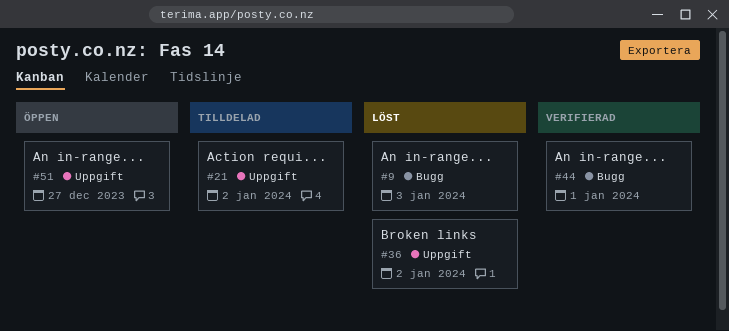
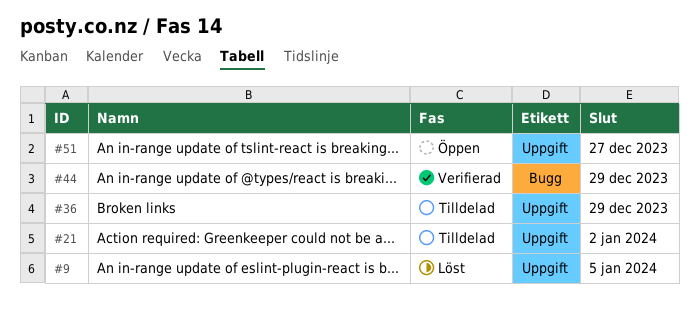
#9, label: Bugg -> Uppgift
#9, due: Jan 3 -> Jan 5
#36, status: Löst -> Tilldelad
#36, due: Jan 2 -> Dec 29
#44, due: Jan 1 -> Dec 29

